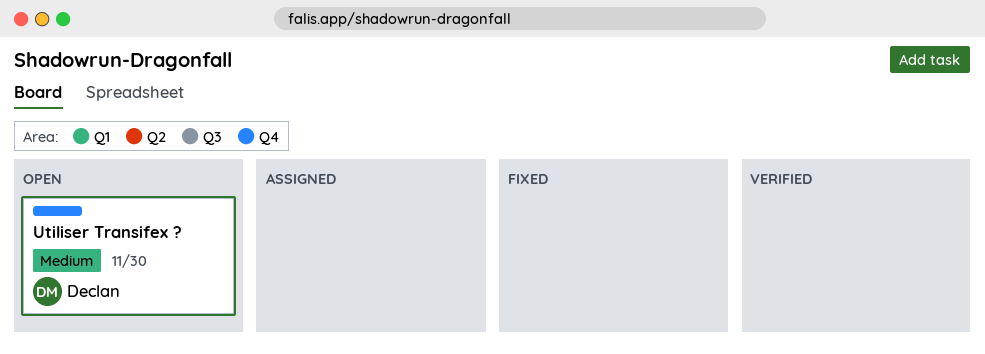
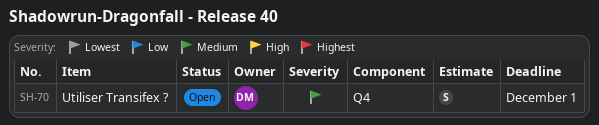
Utiliser Transifex ?, due: Nov 30 -> Dec 1

